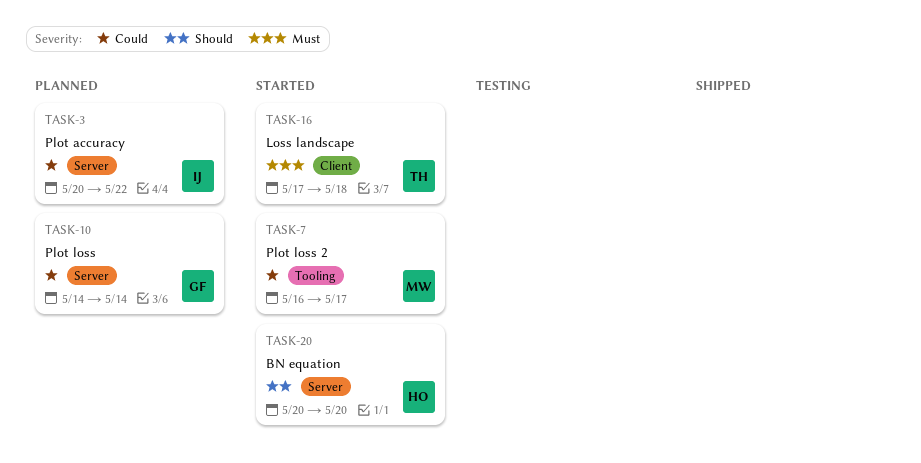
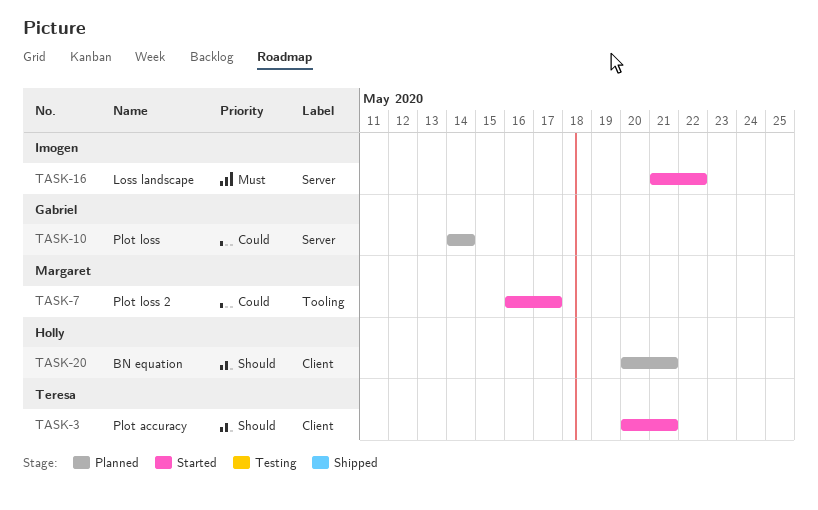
TASK-3, status: Planned -> Started
TASK-3, owner: Imogen -> Teresa
TASK-3, priority: Could -> Should
TASK-3, label: Server -> Client
TASK-3, due: May 22 -> May 21
TASK-16, owner: Teresa -> Imogen
TASK-16, label: Client -> Server
TASK-16, start: May 17 -> May 21
TASK-16, due: May 18 -> May 22
TASK-20, status: Started -> Planned
TASK-20, label: Server -> Client
TASK-20, due: May 20 -> May 21

